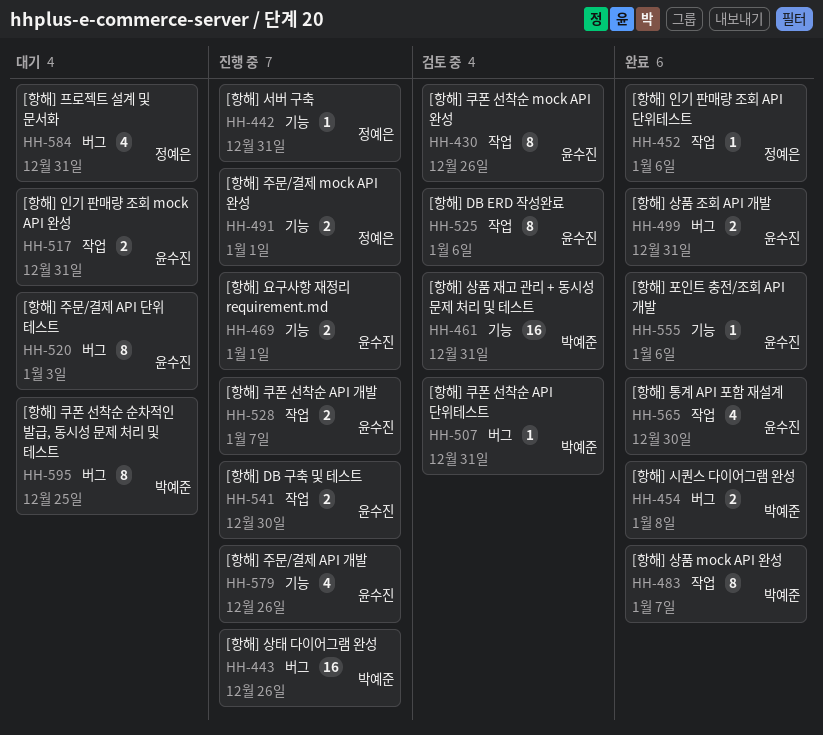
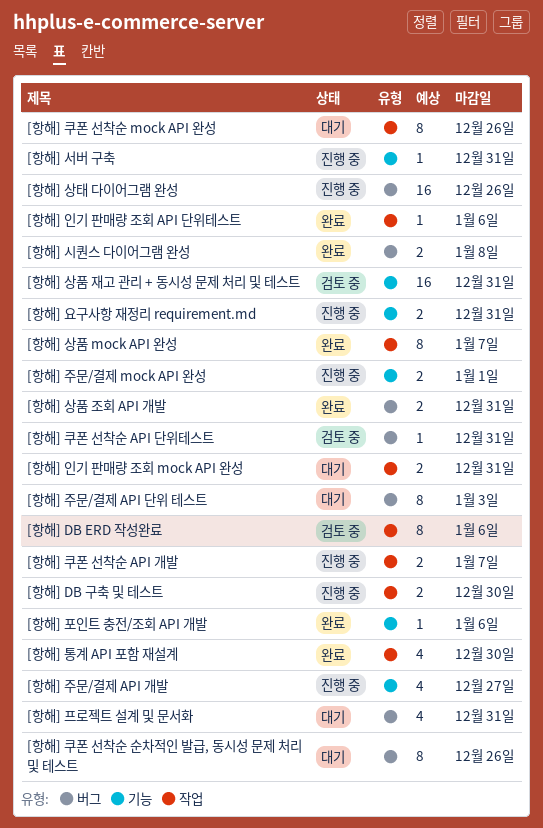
[항해] 요구사항 재정리 requirement.md, due: Jan 1 -> Dec 31
[항해] 주문/결제 API 개발, due: Dec 26 -> Dec 27
[항해] 쿠폰 선착순 mock API 완성, status: 검토 중 -> 대기
[항해] 쿠폰 선착순 순차적인 발급, 동시성 문제 처리 및 테스트, due: Dec 25 -> Dec 26

